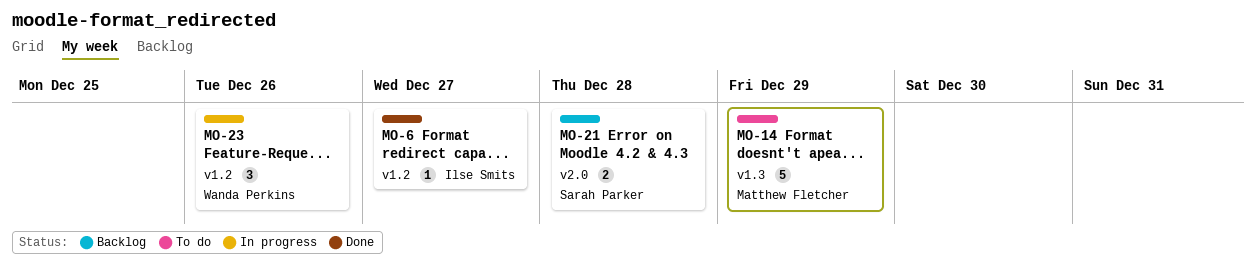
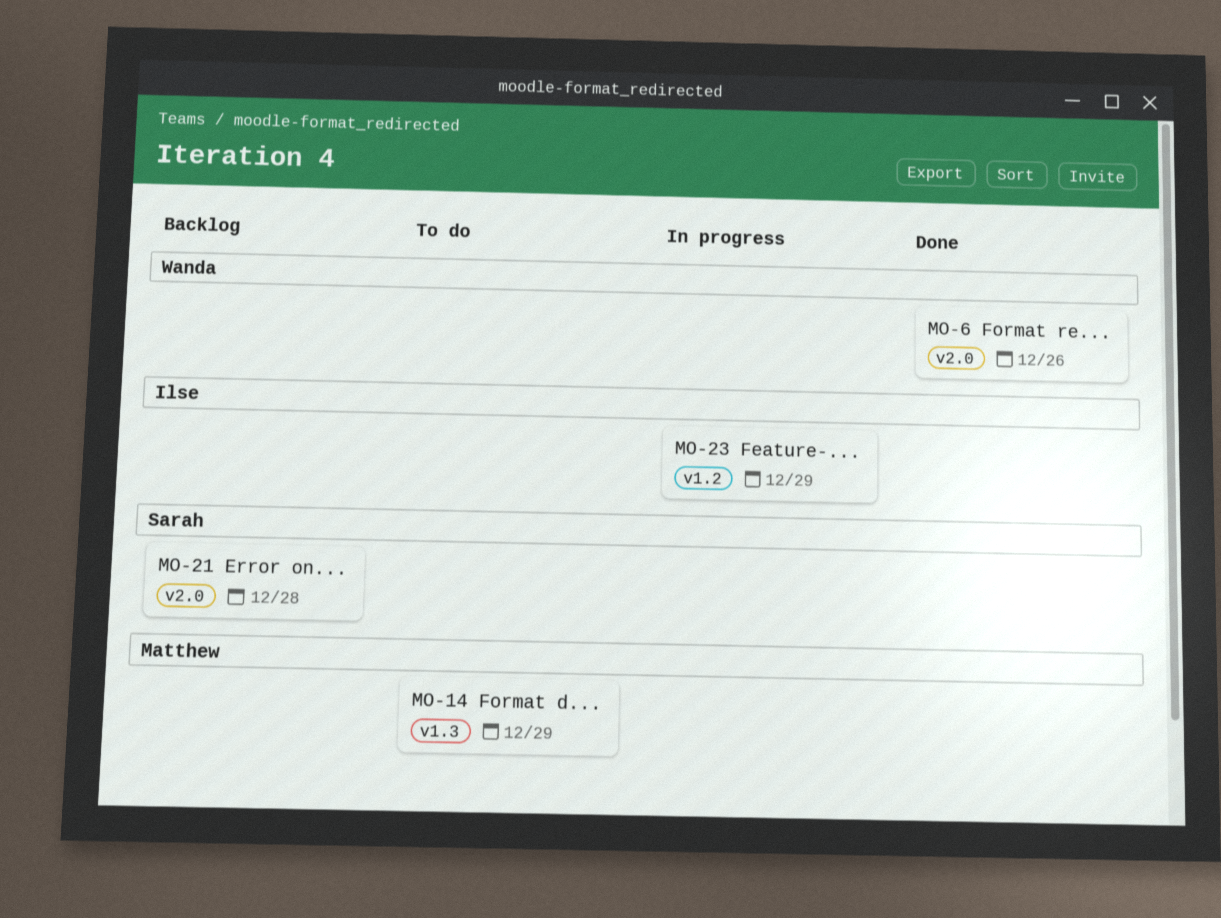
MO-6, owner: Ilse Smits -> Wanda Perkins
MO-6, label: v1.2 -> v2.0
MO-6, due: Dec 27 -> Dec 26
MO-23, owner: Wanda Perkins -> Ilse Smits
MO-23, due: Dec 26 -> Dec 29

